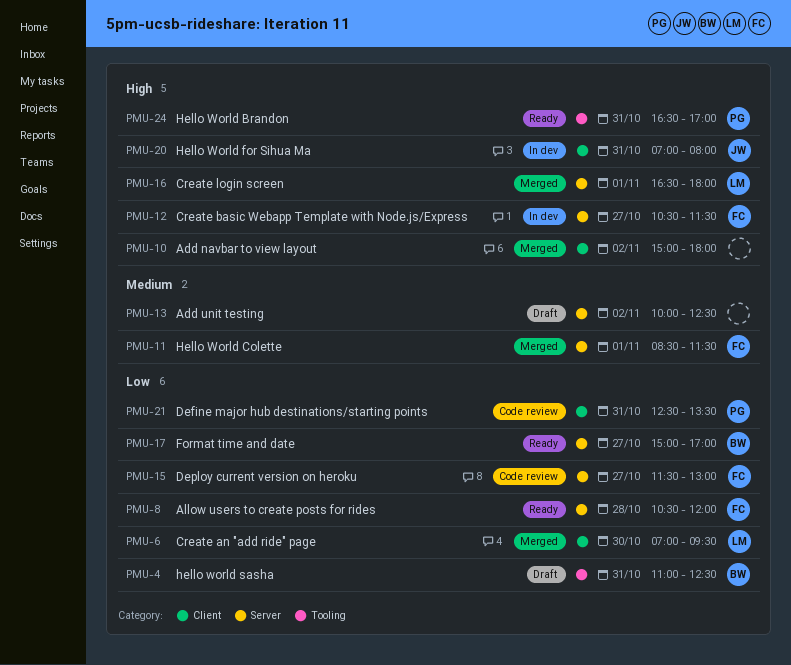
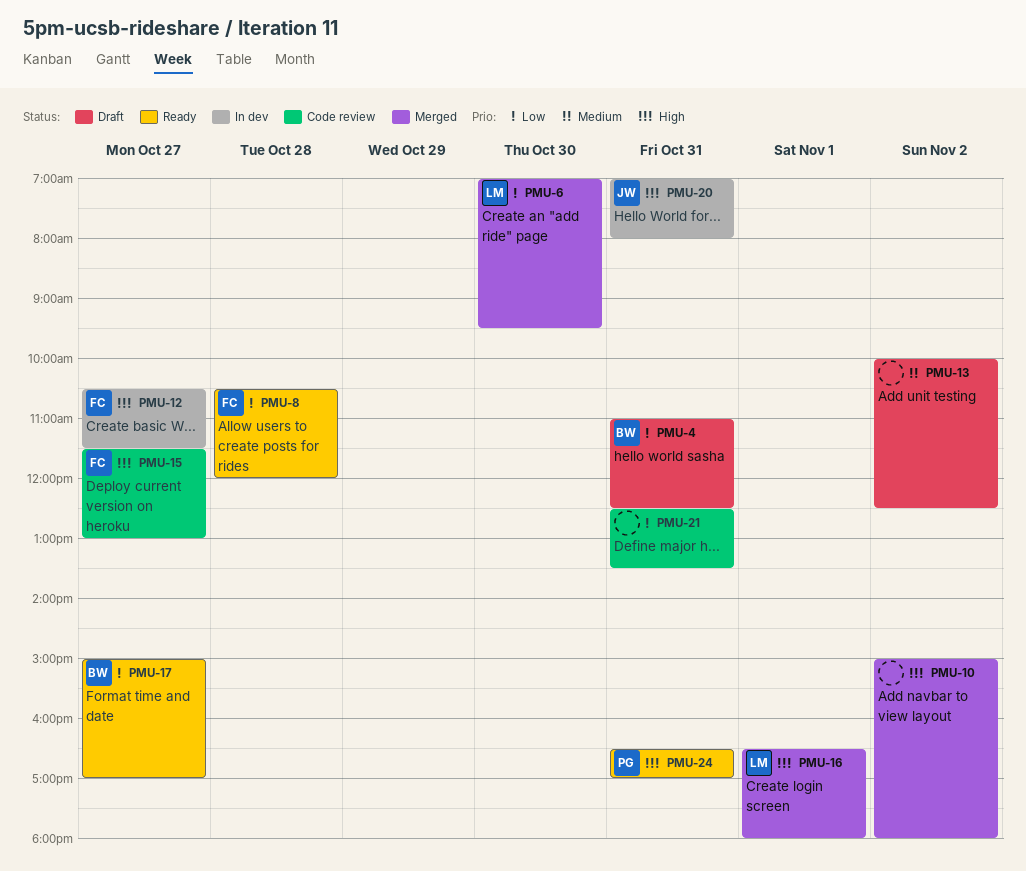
PMU-11: present -> none
PMU-15, priority: Low -> High
PMU-21, owner: PG -> none

